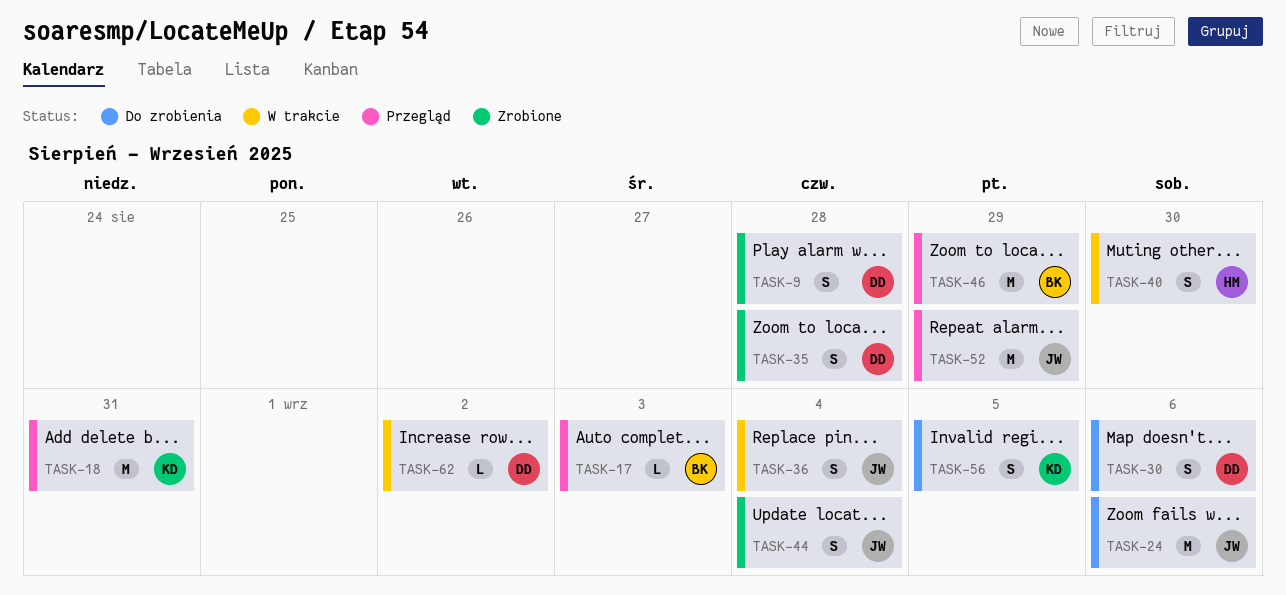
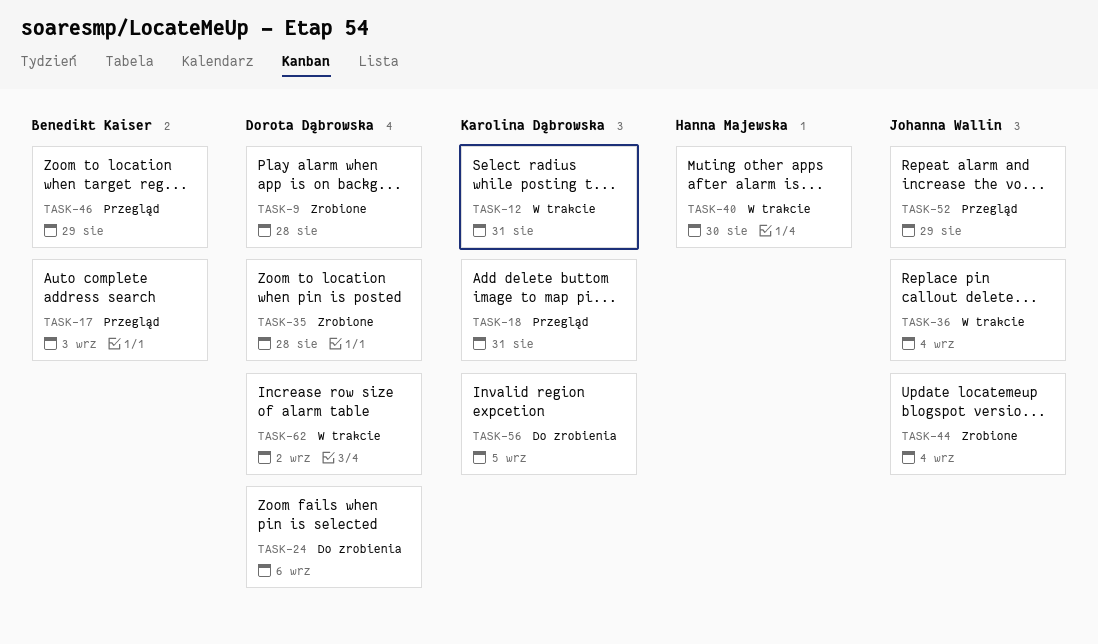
TASK-12: none -> present
TASK-24, owner: Johanna Wallin -> Dorota Dąbrowska
TASK-30: present -> none

